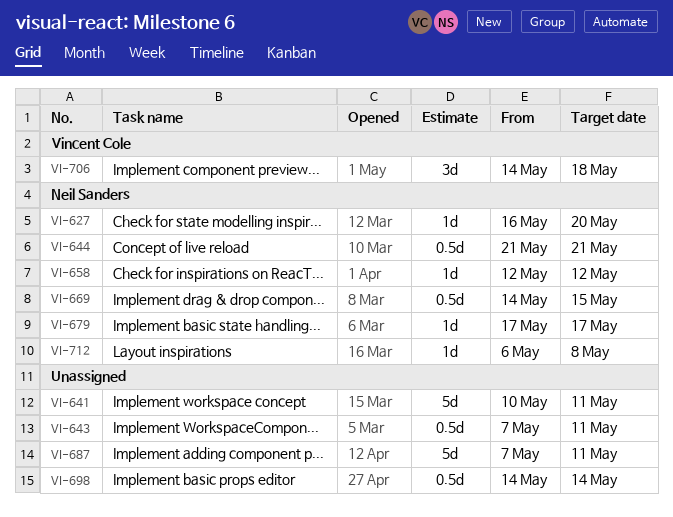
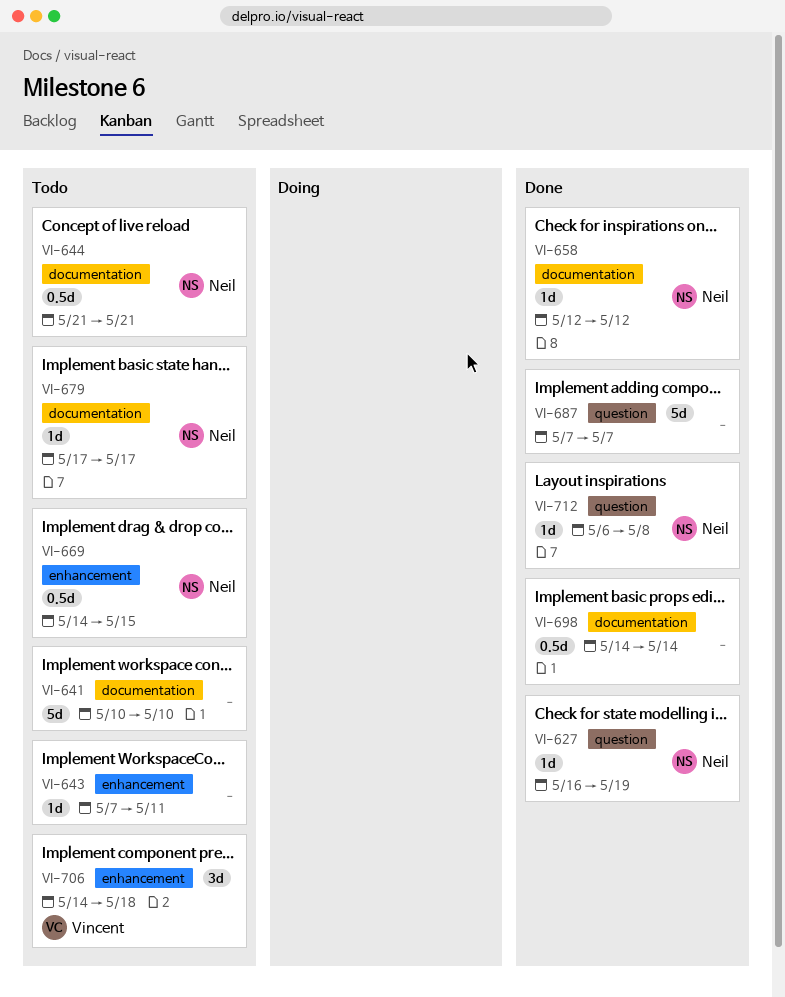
VI-627, due: May 20 -> May 19
VI-641, due: May 11 -> May 10
VI-643, estimate: 0.5d -> 1d
VI-687, due: May 11 -> May 7

